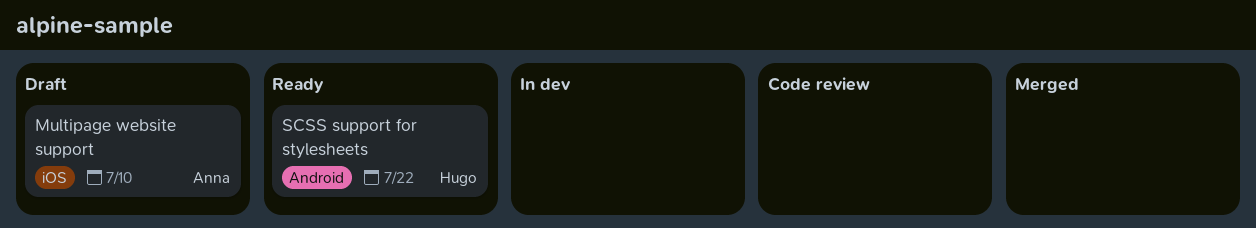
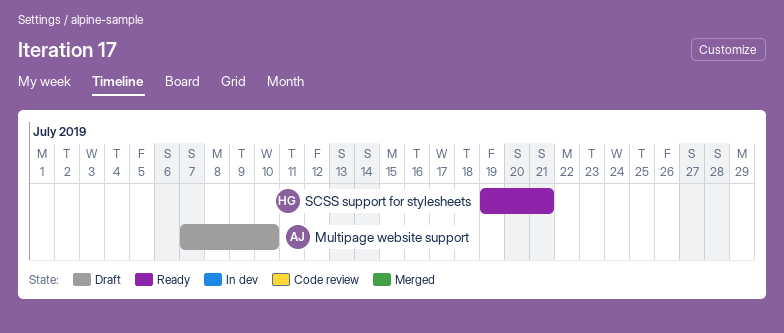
SCSS support for stylesheets, due: Jul 22 -> Jul 21

